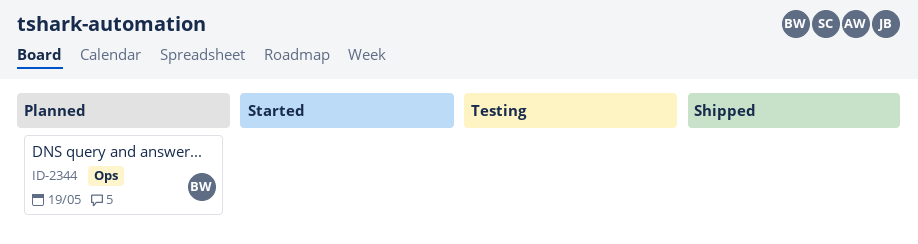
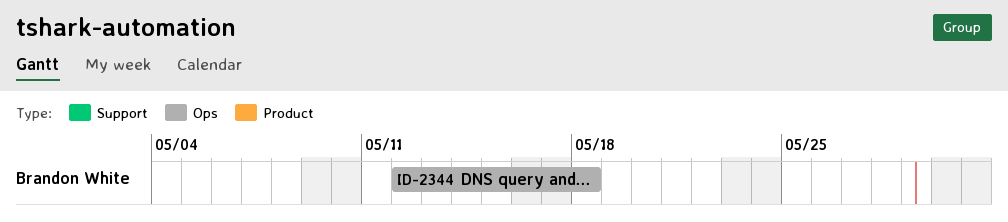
ID-2344, due: May 19 -> May 18

